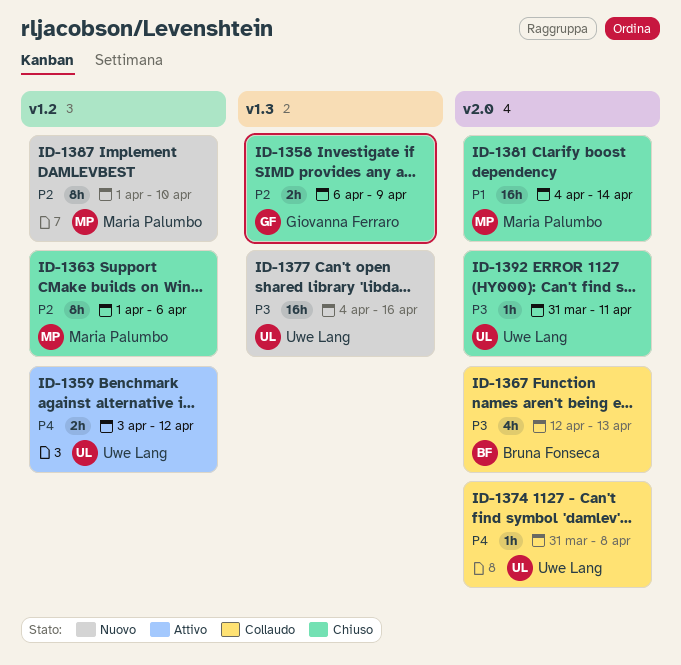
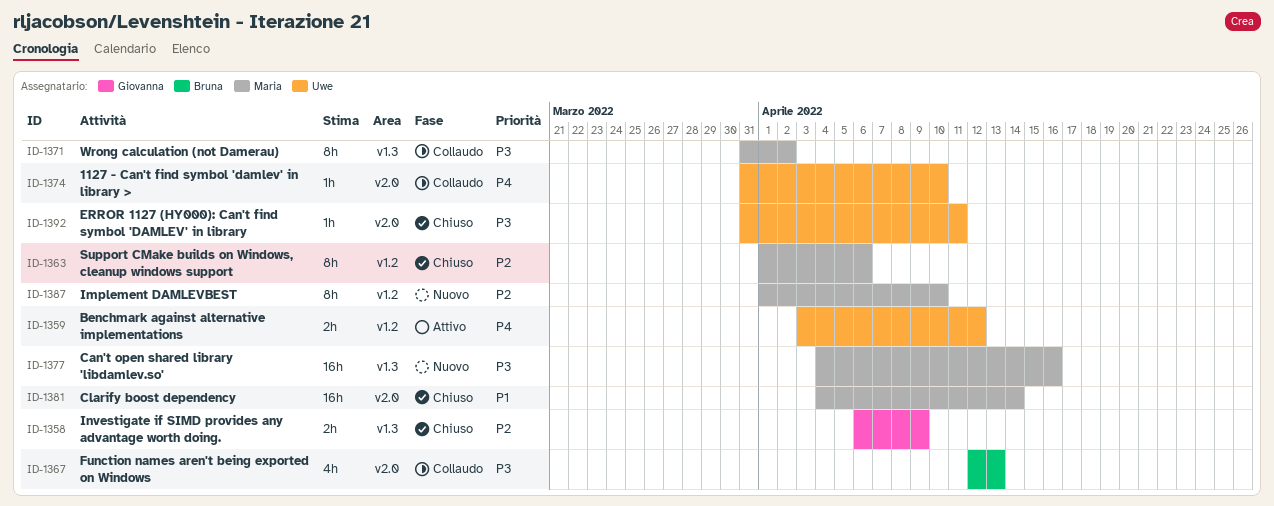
ID-1371: none -> present
ID-1374, due: Apr 8 -> Apr 10
ID-1377, owner: Uwe Lang -> Maria Palumbo

